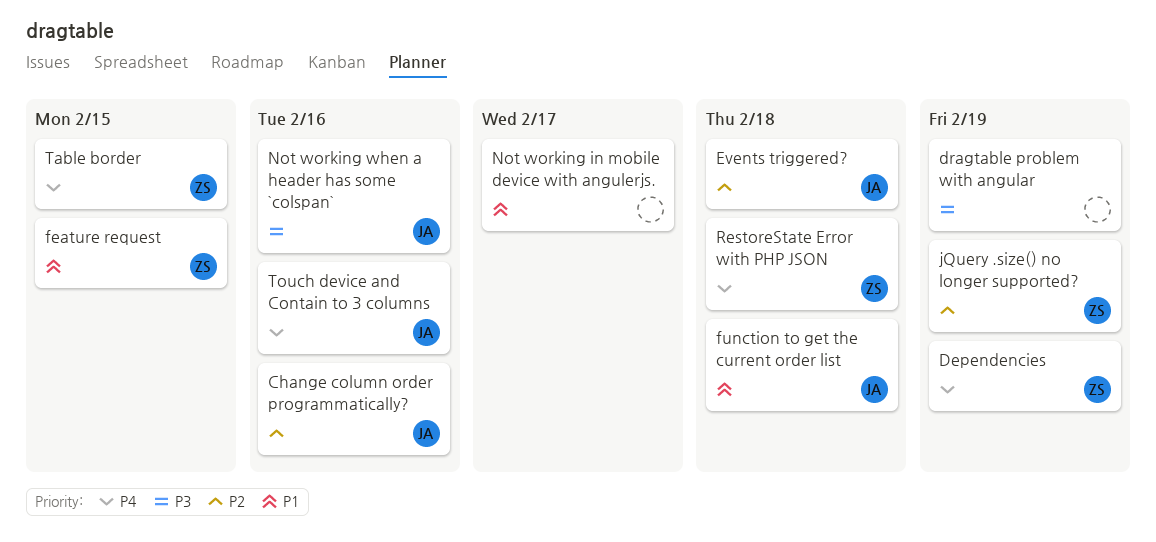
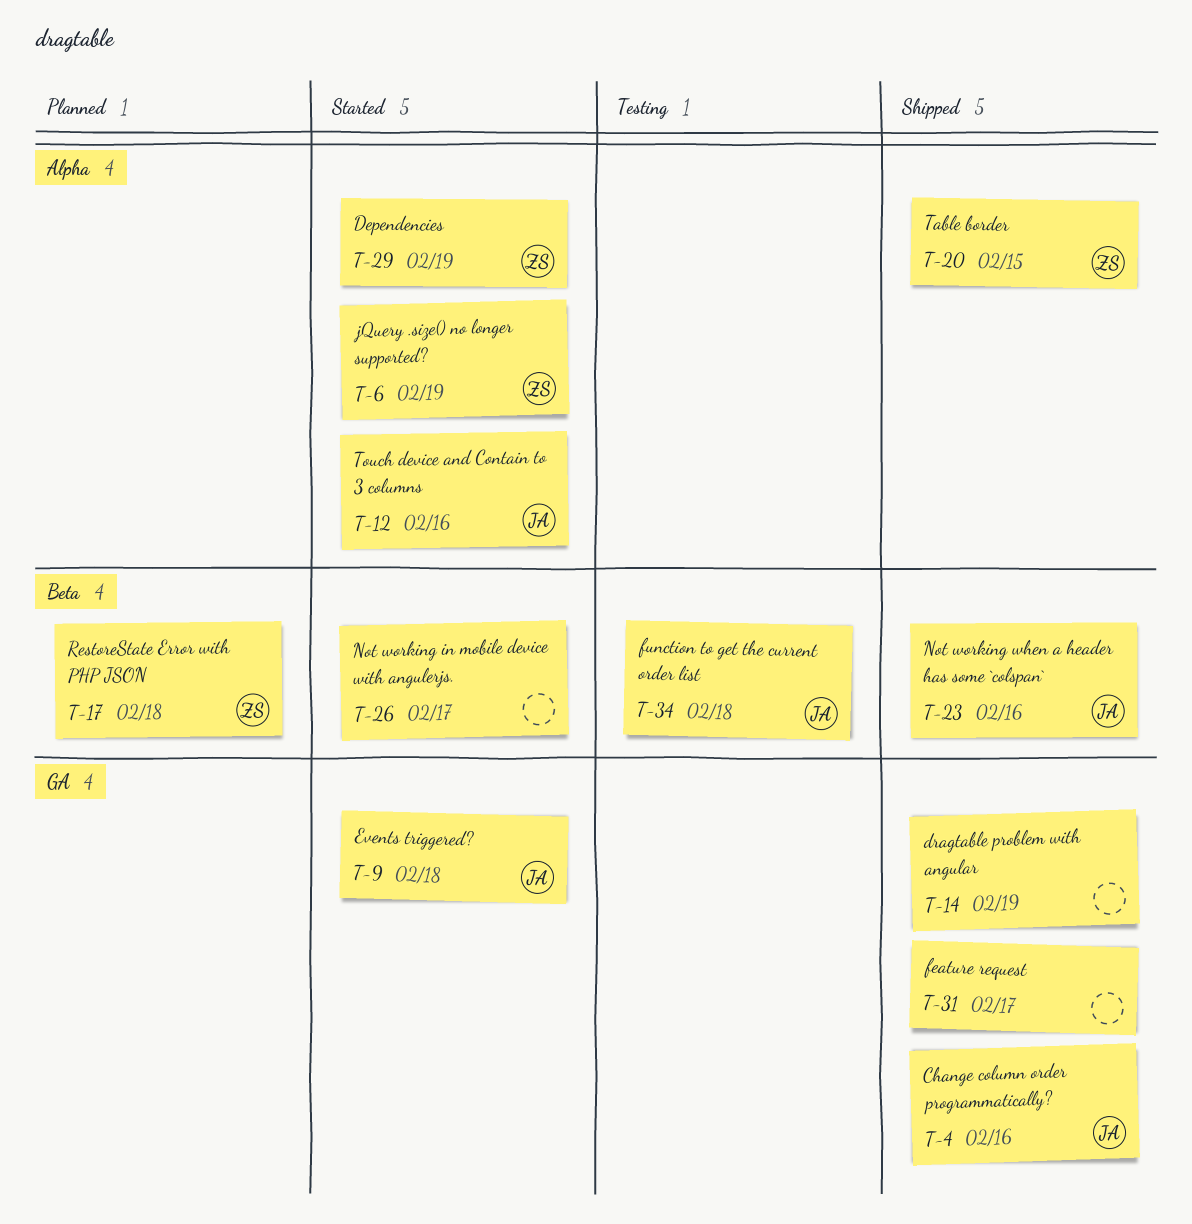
feature request, owner: ZS -> none
feature request, due: Feb 15 -> Feb 17

